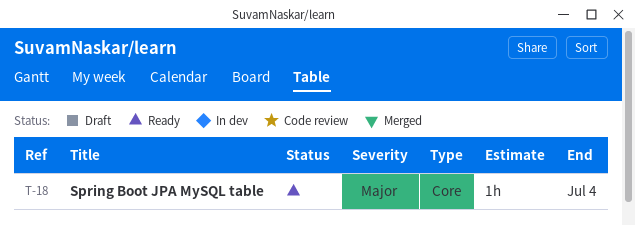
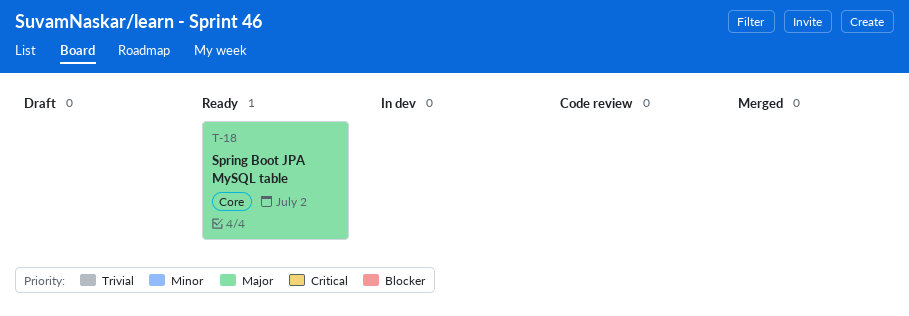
T-18, due: Jul 4 -> Jul 2

